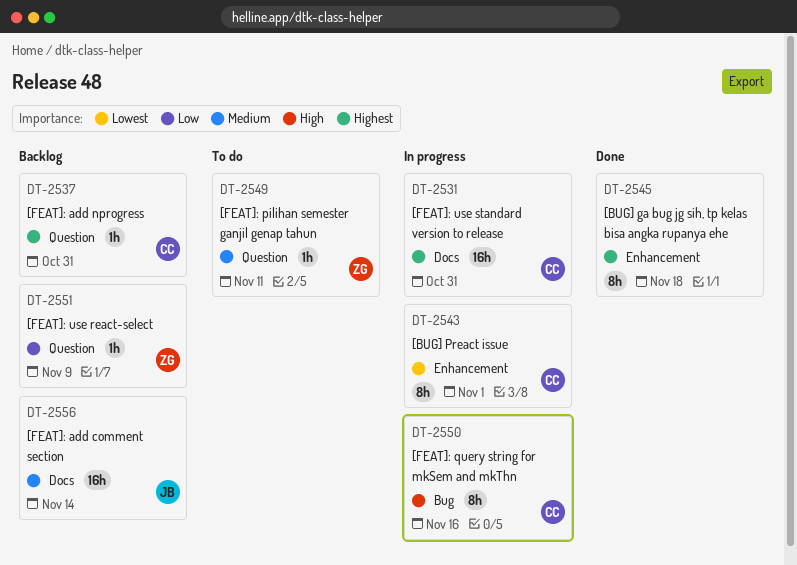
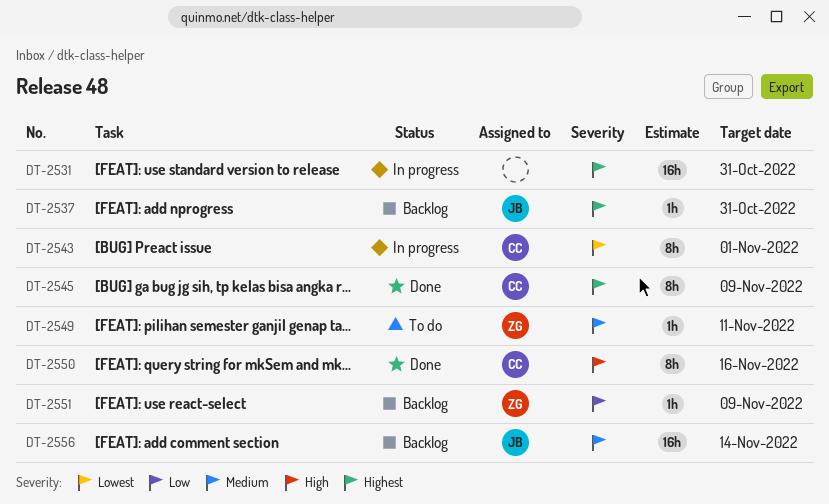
DT-2531, owner: CC -> none
DT-2537, owner: CC -> JB
DT-2545, owner: none -> CC
DT-2545, due: Nov 18 -> Nov 9
DT-2550, status: In progress -> Done

